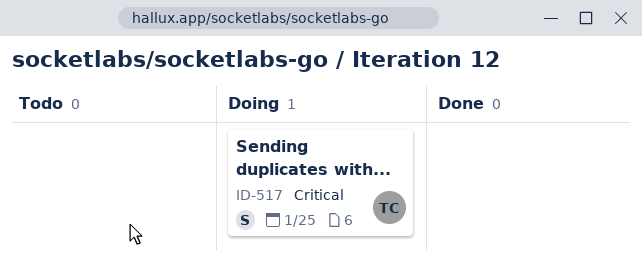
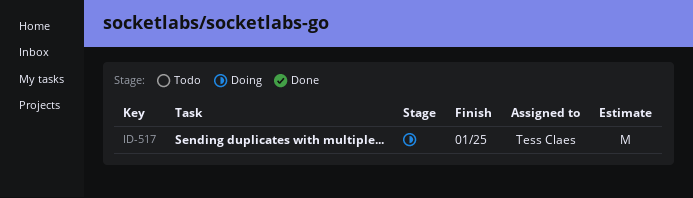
ID-517, estimate: S -> M

